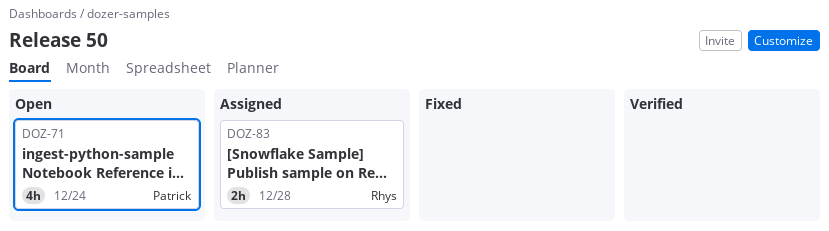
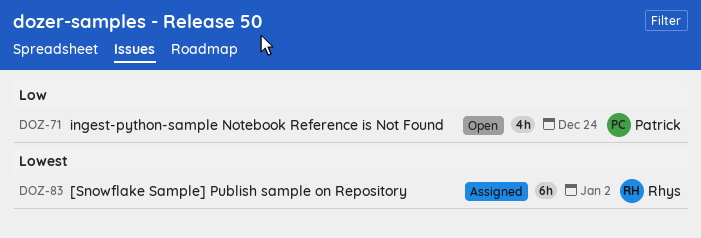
DOZ-83, estimate: 2h -> 6h
DOZ-83, due: Dec 28 -> Jan 2

